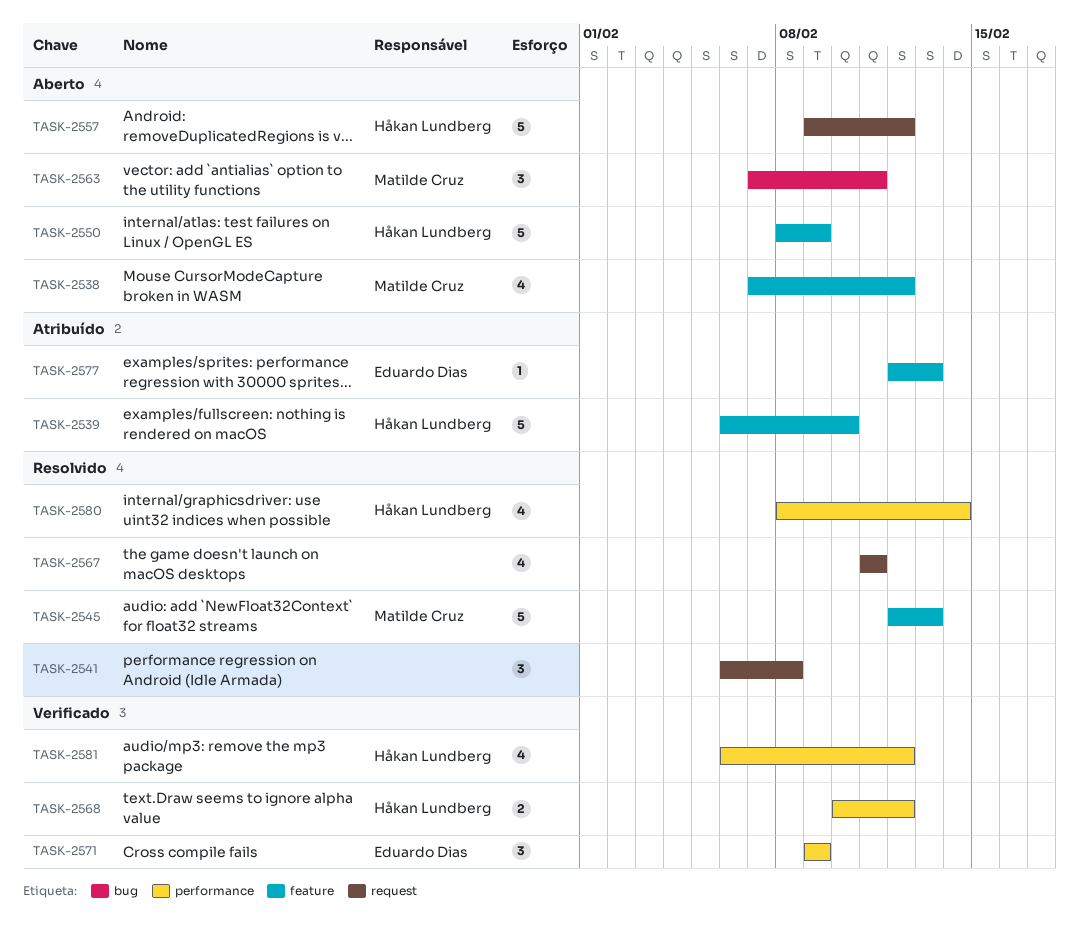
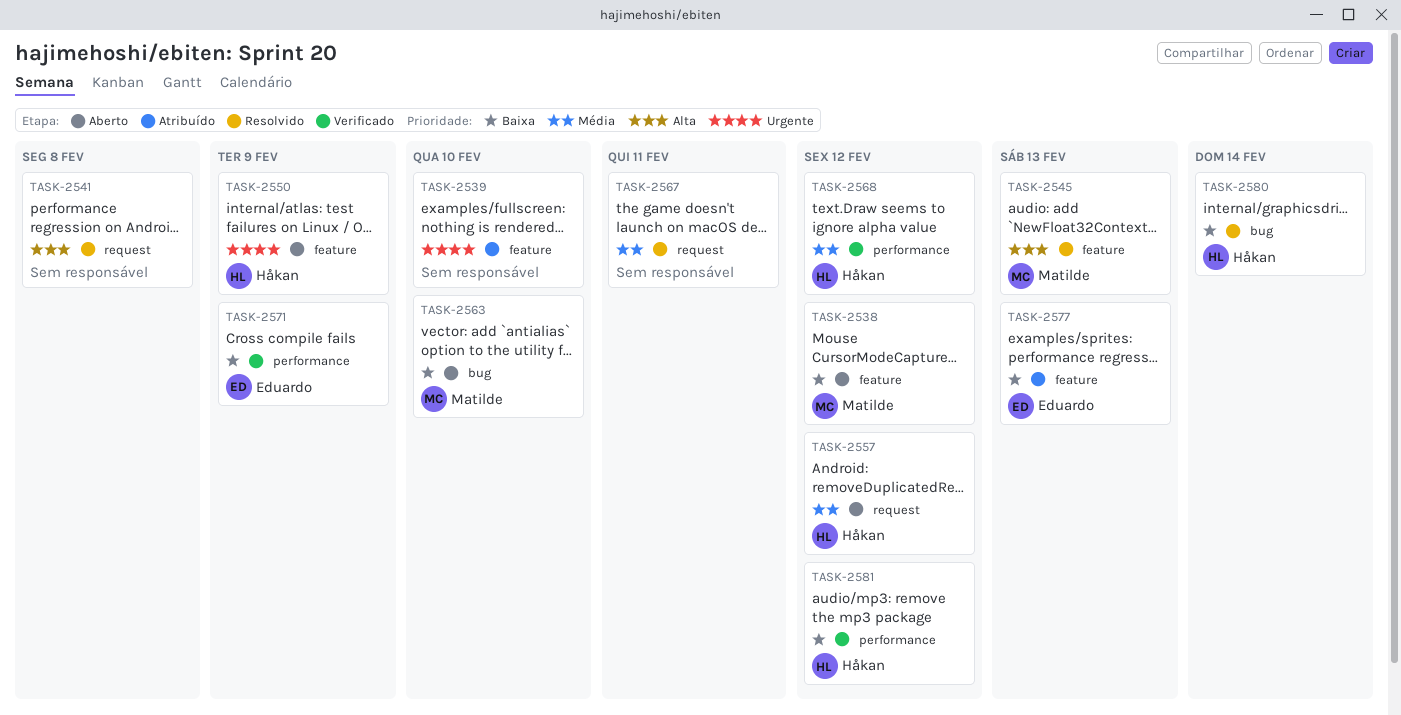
TASK-2539, owner: Håkan Lundberg -> none
TASK-2563, due: Feb 11 -> Feb 10
TASK-2580, label: performance -> bug

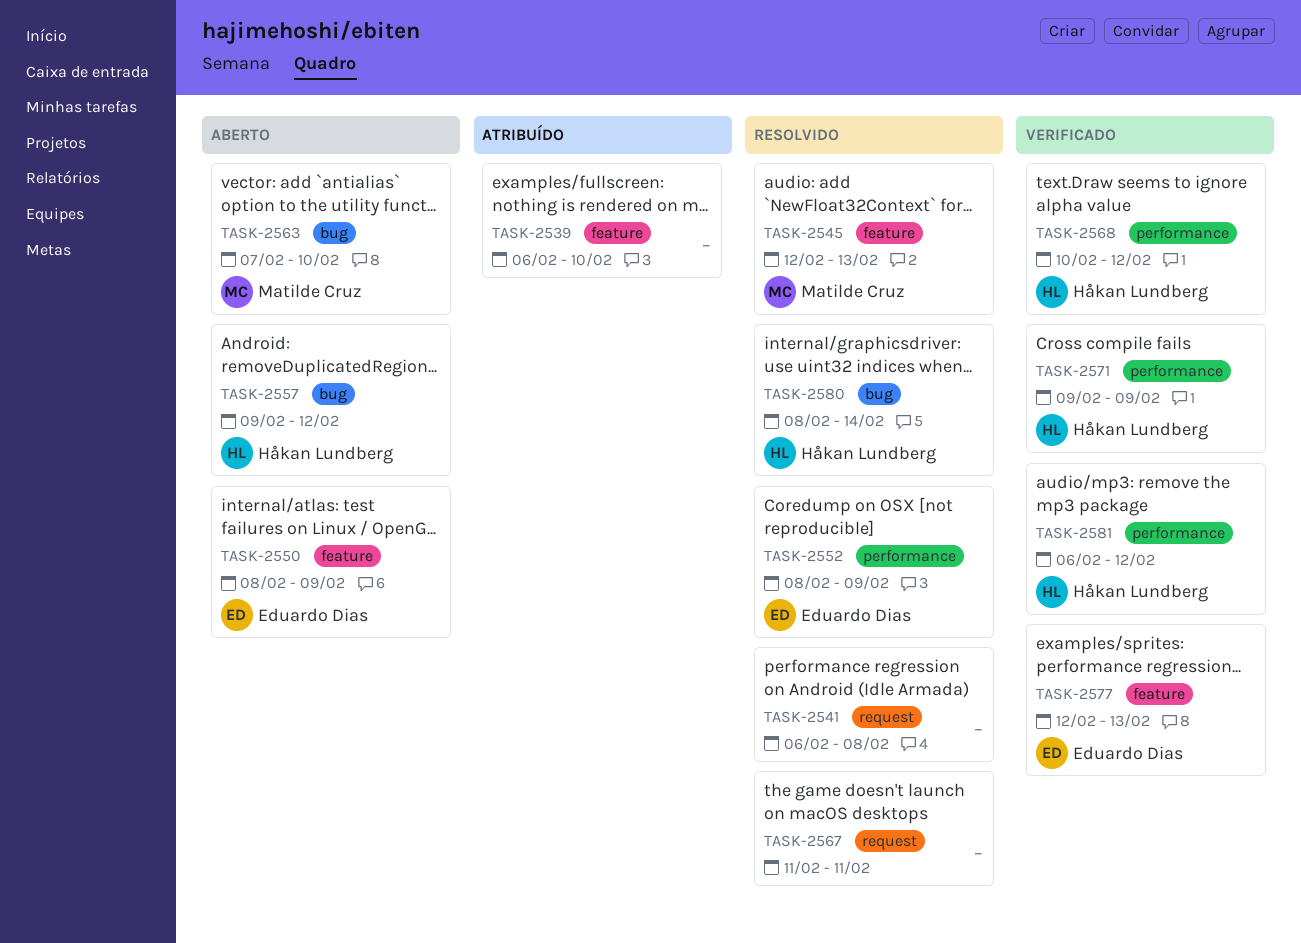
TASK-2538: present -> none
TASK-2550, owner: Håkan Lundberg -> Eduardo Dias
TASK-2552: none -> present
TASK-2557, label: request -> bug
TASK-2571, owner: Eduardo Dias -> Håkan Lundberg
TASK-2577, status: Atribuído -> Verificado

